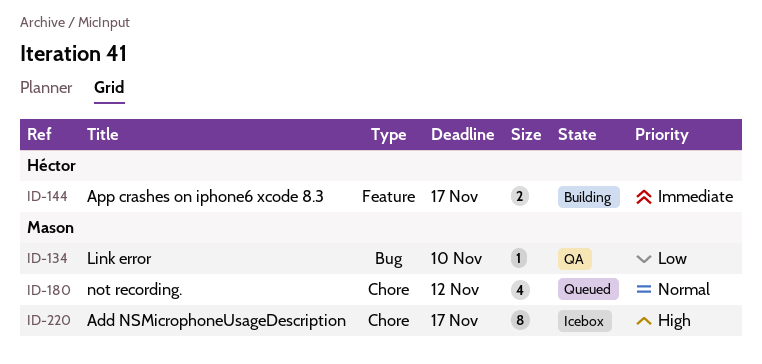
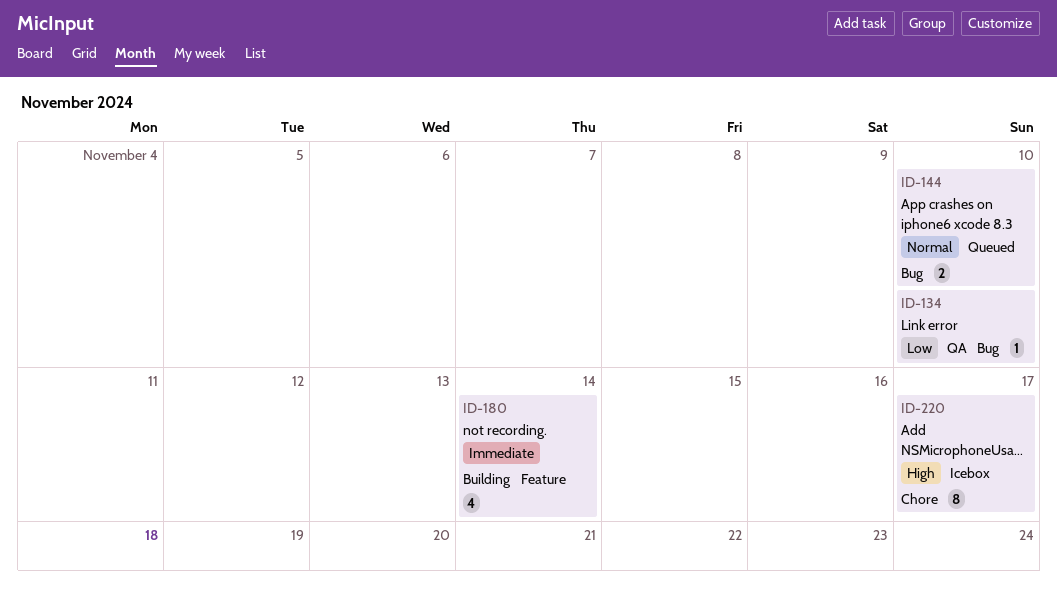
ID-144, status: Building -> Queued
ID-144, priority: Immediate -> Normal
ID-144, label: Feature -> Bug
ID-144, due: Nov 17 -> Nov 10
ID-180, status: Queued -> Building
ID-180, priority: Normal -> Immediate
ID-180, label: Chore -> Feature
ID-180, due: Nov 12 -> Nov 14

